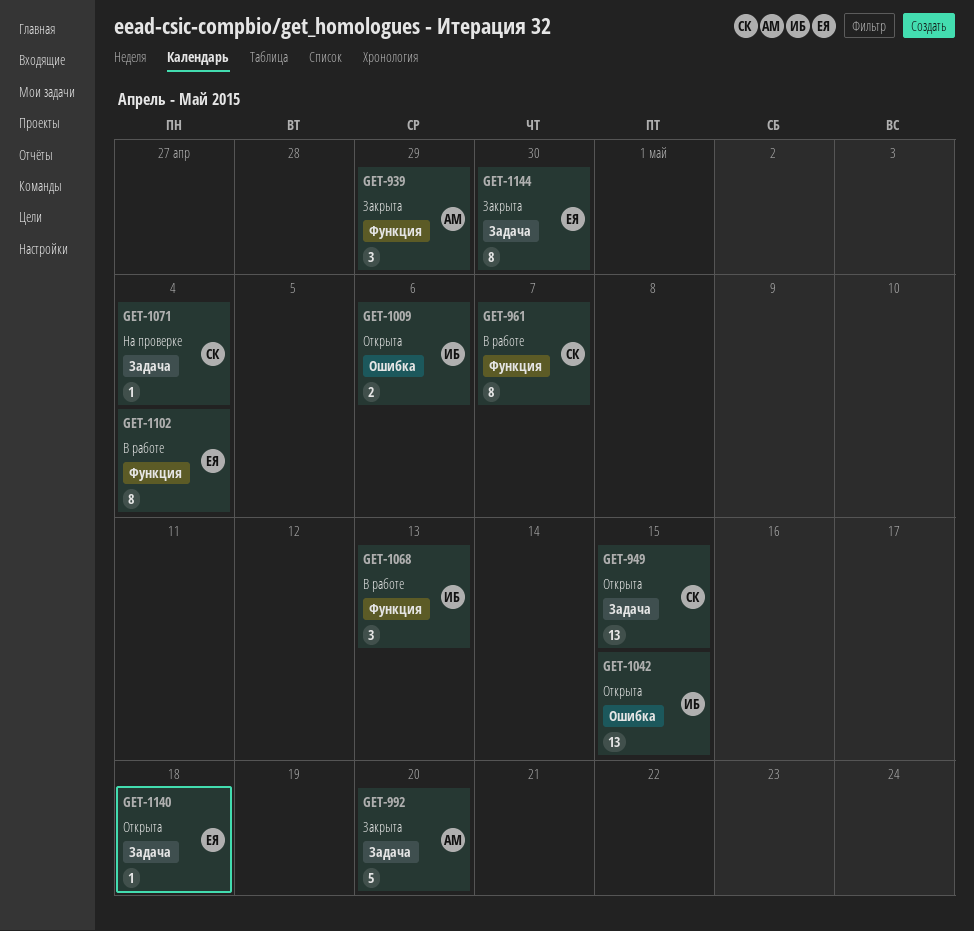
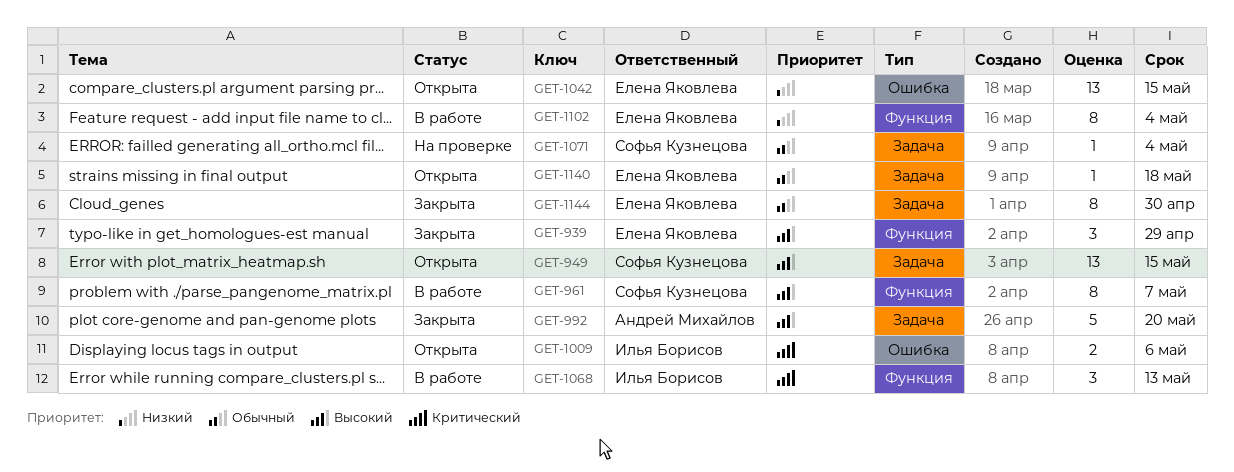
GET-939, owner: Андрей Михайлов -> Елена Яковлева
GET-1042, owner: Илья Борисов -> Елена Яковлева

